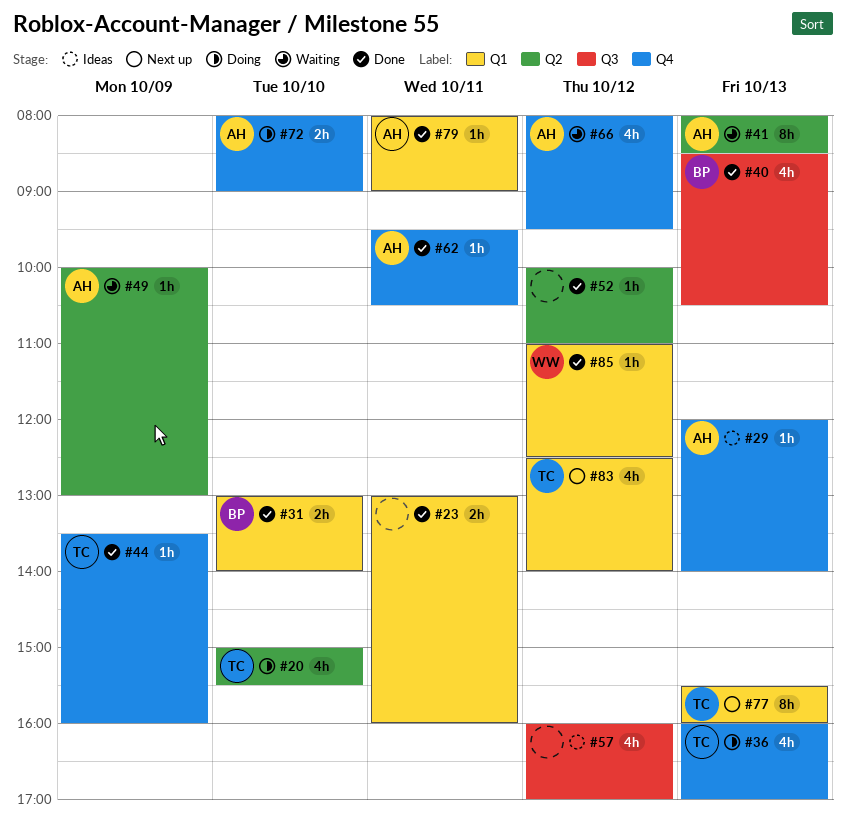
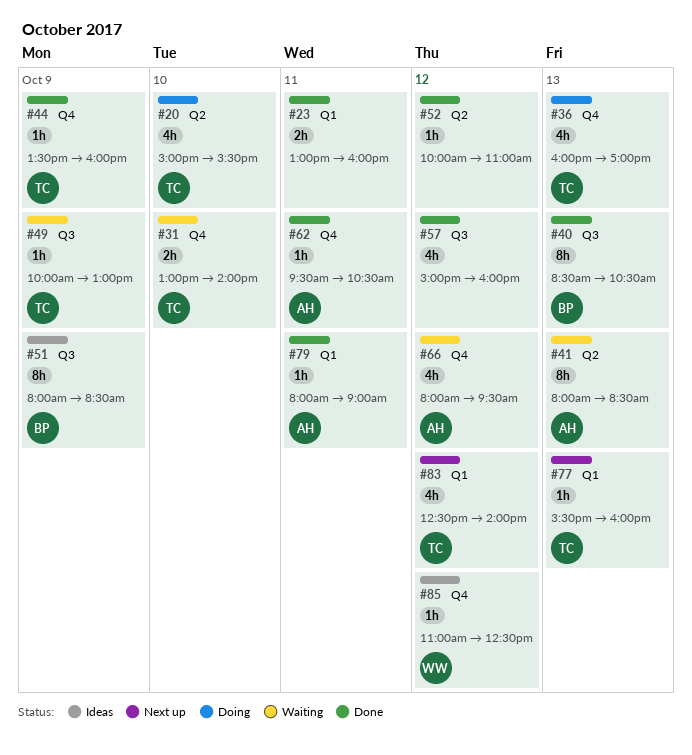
#29: present -> none
#31, status: Done -> Waiting
#31, owner: BP -> TC
#31, label: Q1 -> Q4
#40, estimate: 4h -> 8h
#49, owner: AH -> TC
#49, label: Q2 -> Q3
#51: none -> present
#57, status: Ideas -> Done
#57, begins: 16:00 -> 15:00
#57, ends: 17:00 -> 16:00
#72: present -> none
#77, estimate: 8h -> 1h
#85, status: Done -> Ideas
#85, label: Q1 -> Q4

